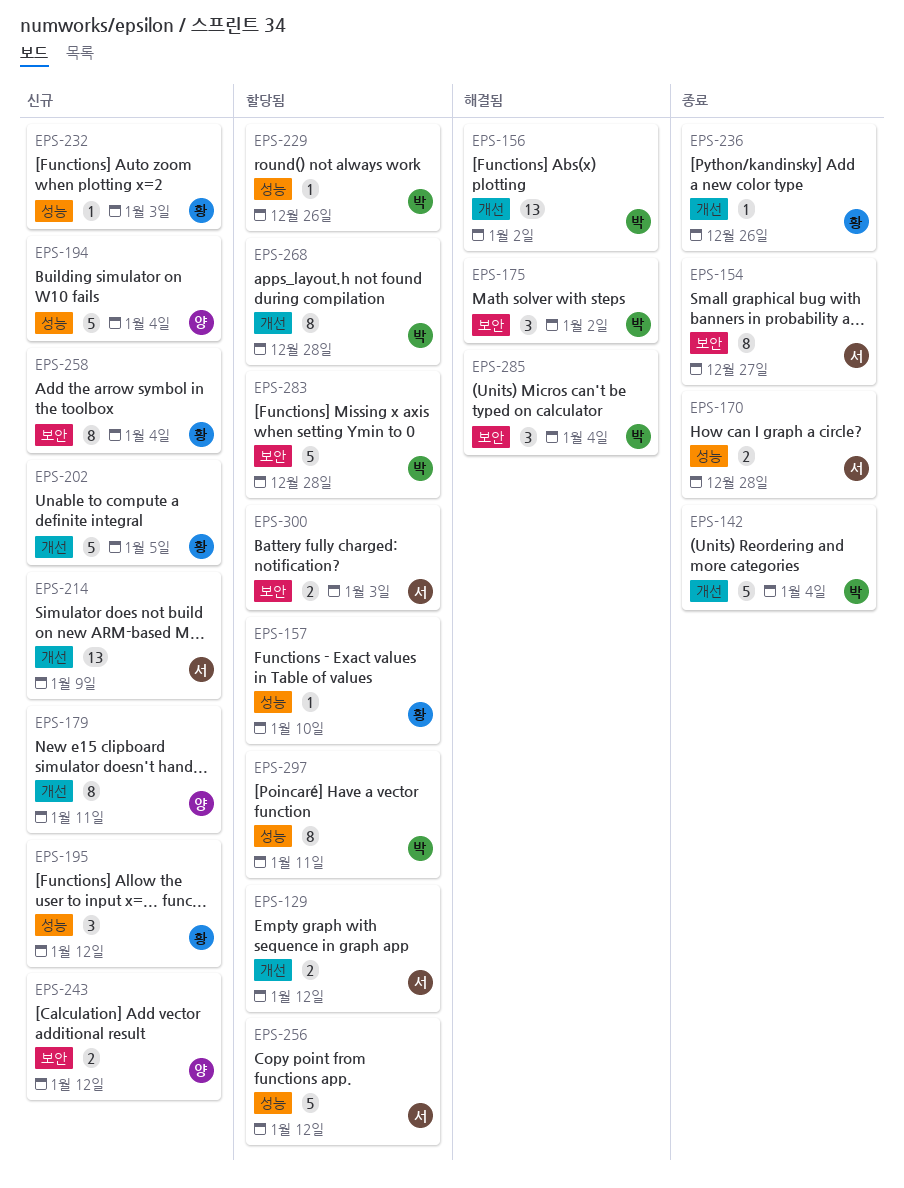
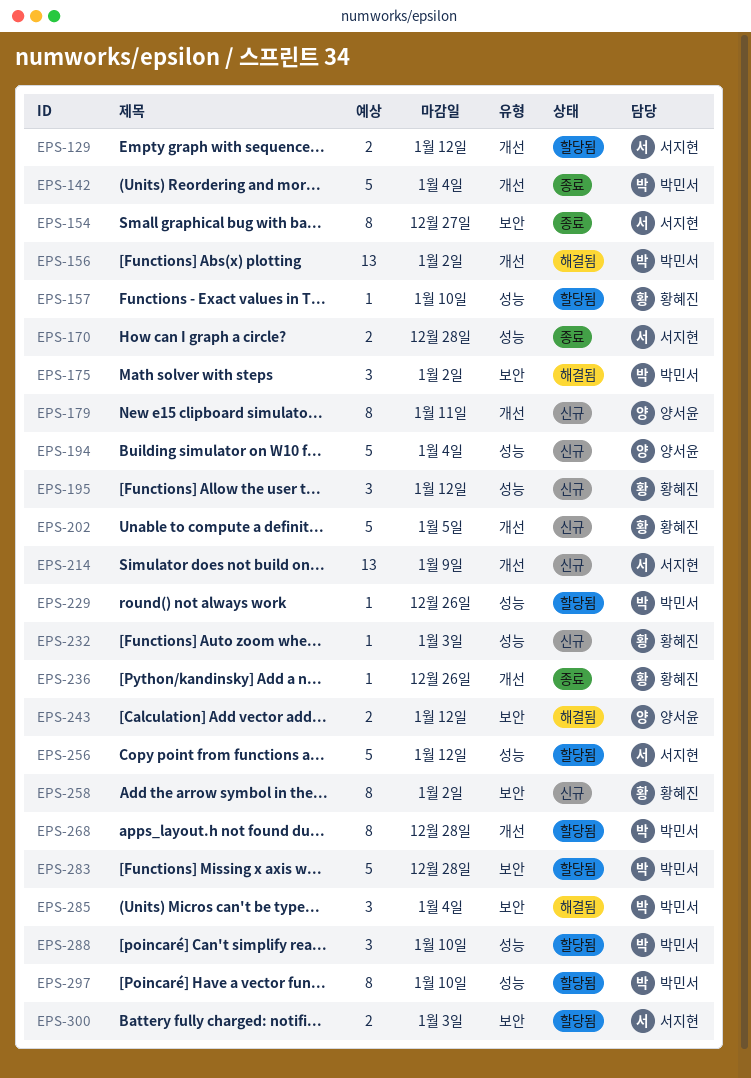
EPS-243, status: 신규 -> 해결됨
EPS-258, due: Jan 4 -> Jan 2
EPS-288: none -> present
EPS-297, due: Jan 11 -> Jan 10

